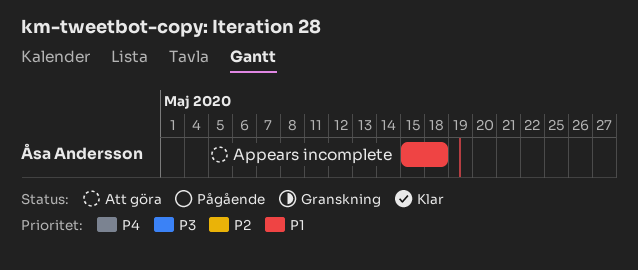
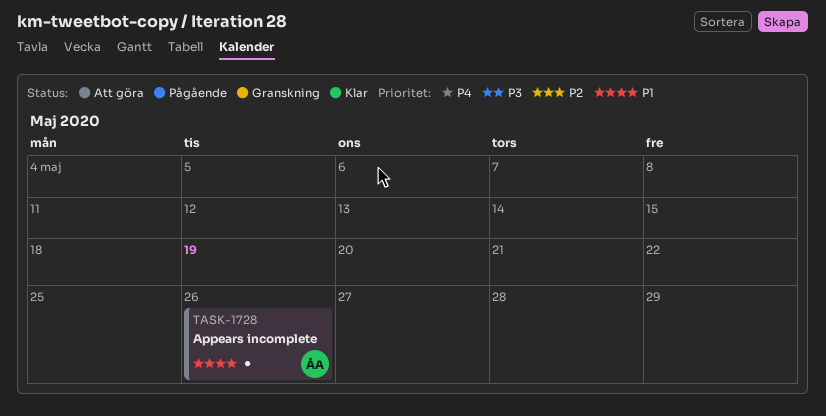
Appears incomplete, due: May 18 -> May 26

